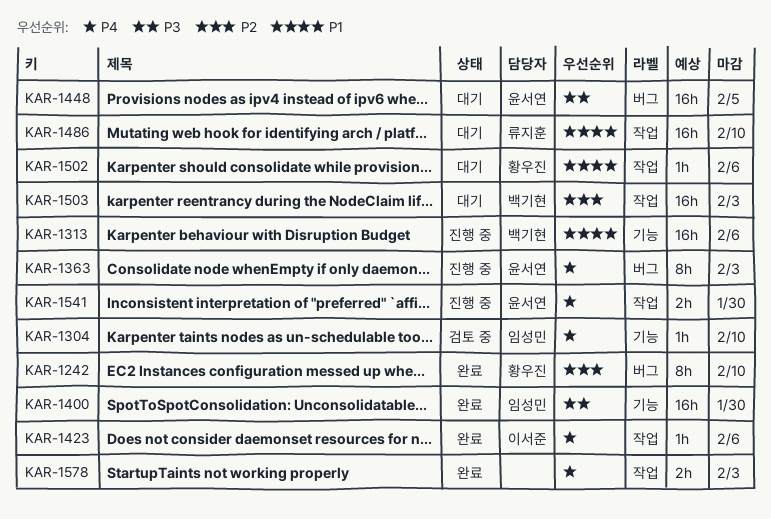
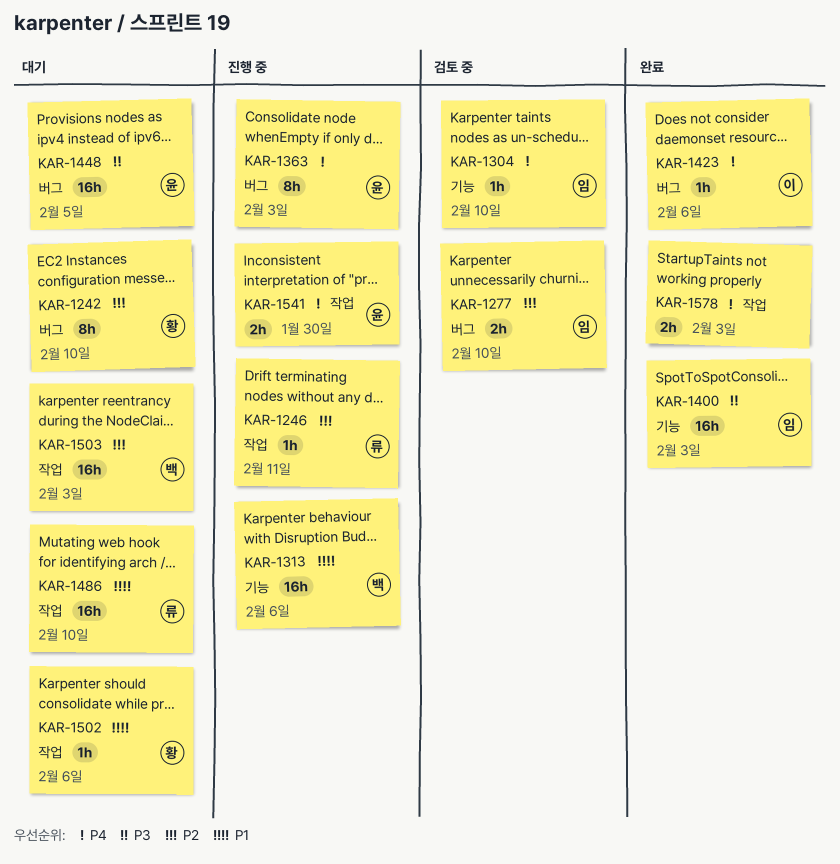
KAR-1242, status: 완료 -> 대기
KAR-1246: none -> present
KAR-1277: none -> present
KAR-1400, due: Jan 30 -> Feb 3
KAR-1423, label: 작업 -> 버그

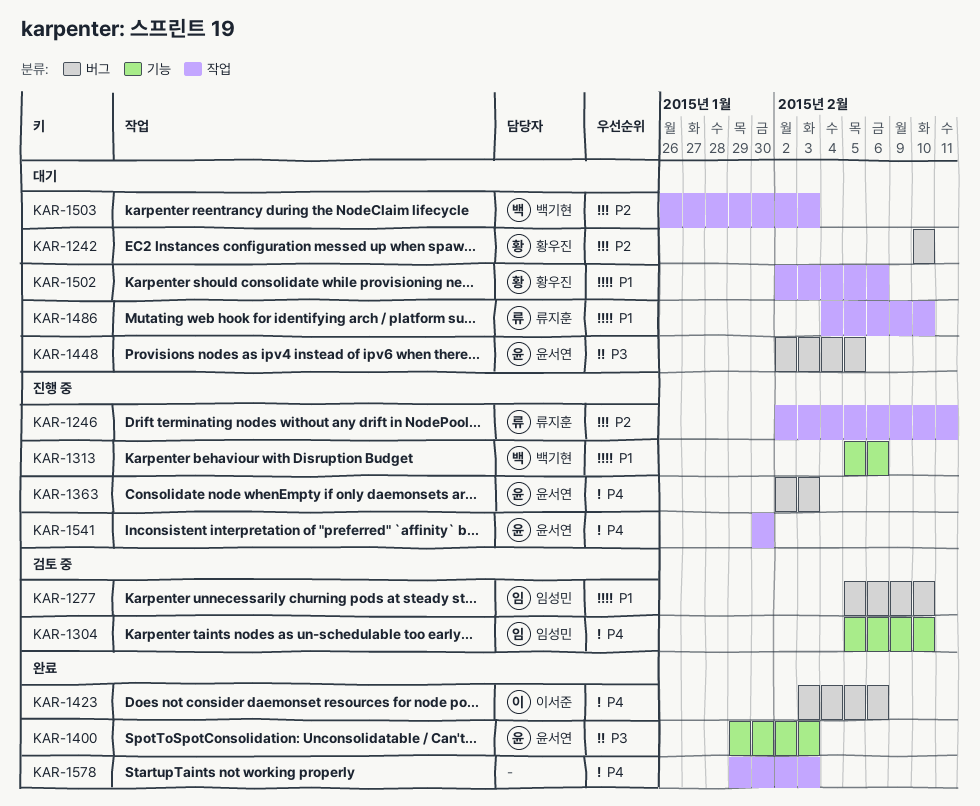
KAR-1277, priority: P2 -> P1
KAR-1400, owner: 임성민 -> 윤서연

